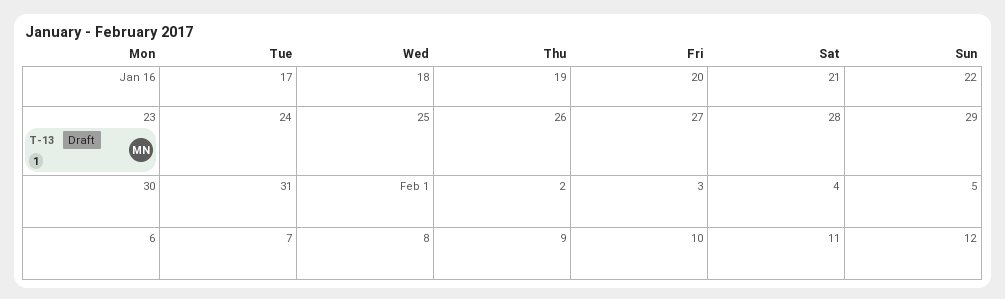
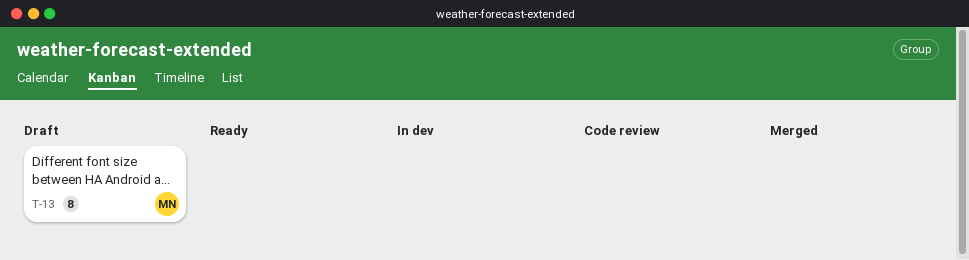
T-13, estimate: 1 -> 8

